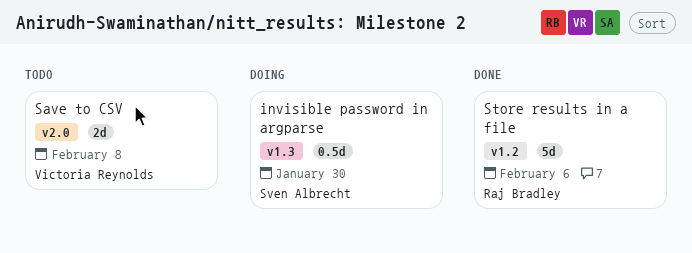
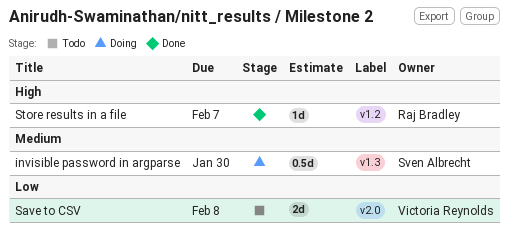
Store results in a file, estimate: 5d -> 1d
Store results in a file, due: Feb 6 -> Feb 7

